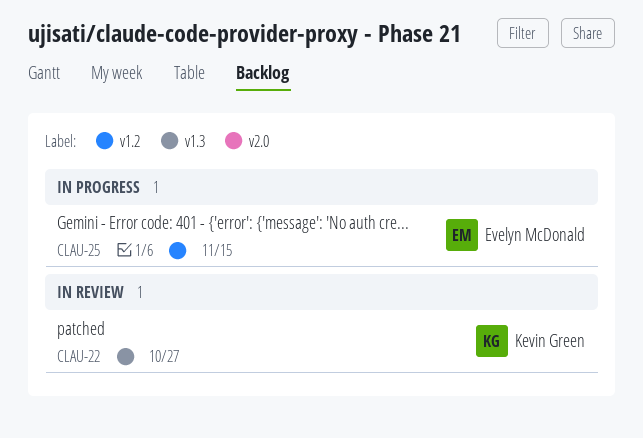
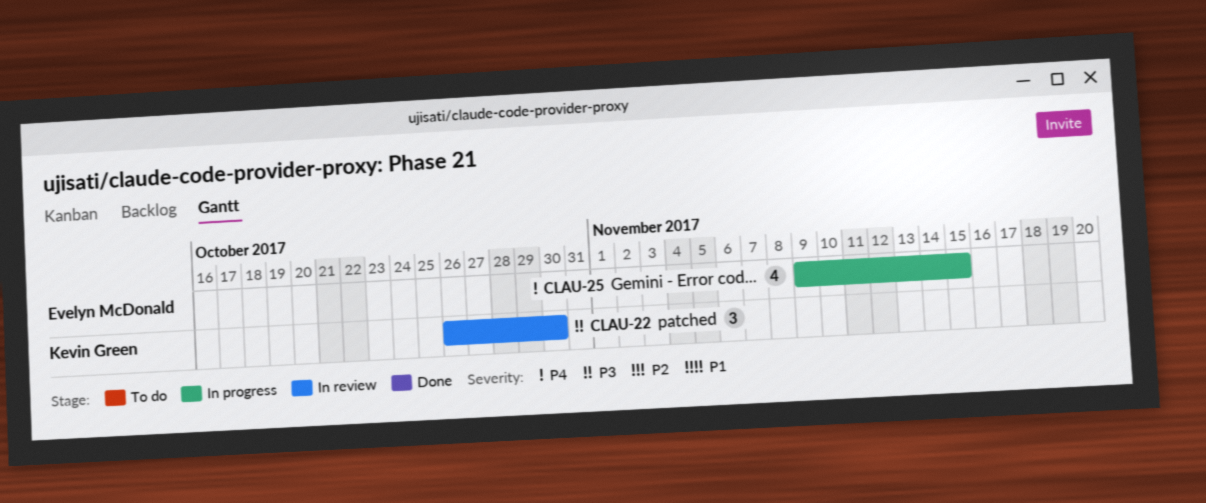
CLAU-22, due: Oct 27 -> Oct 30

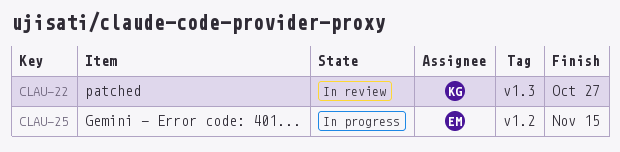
CLAU-22, due: Oct 30 -> Oct 27

